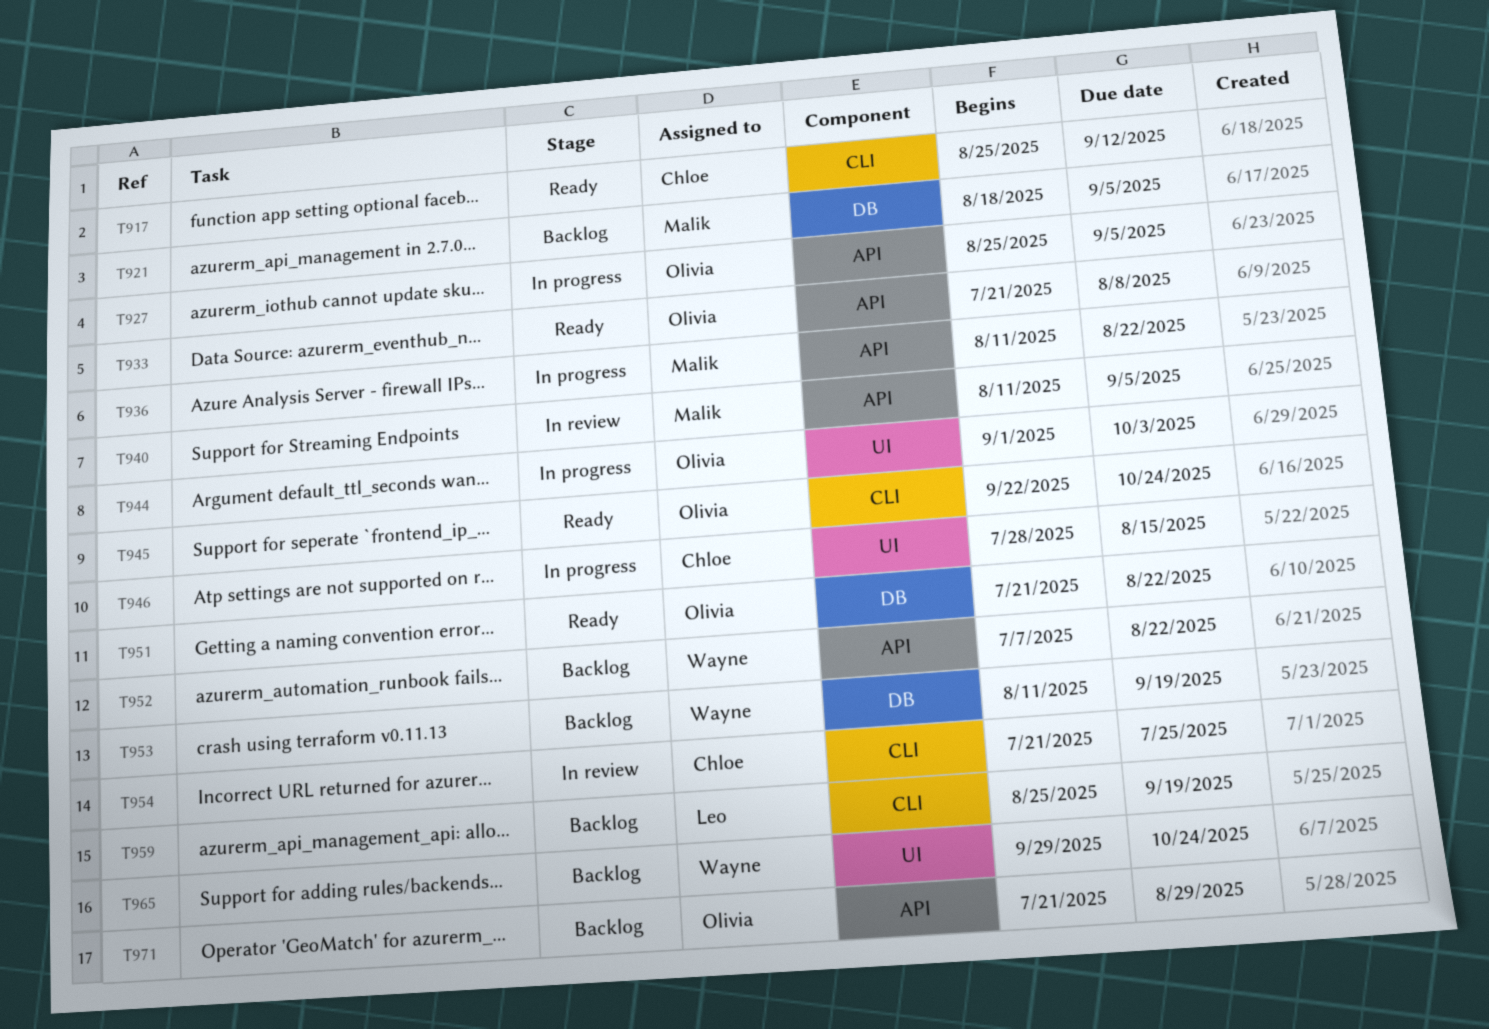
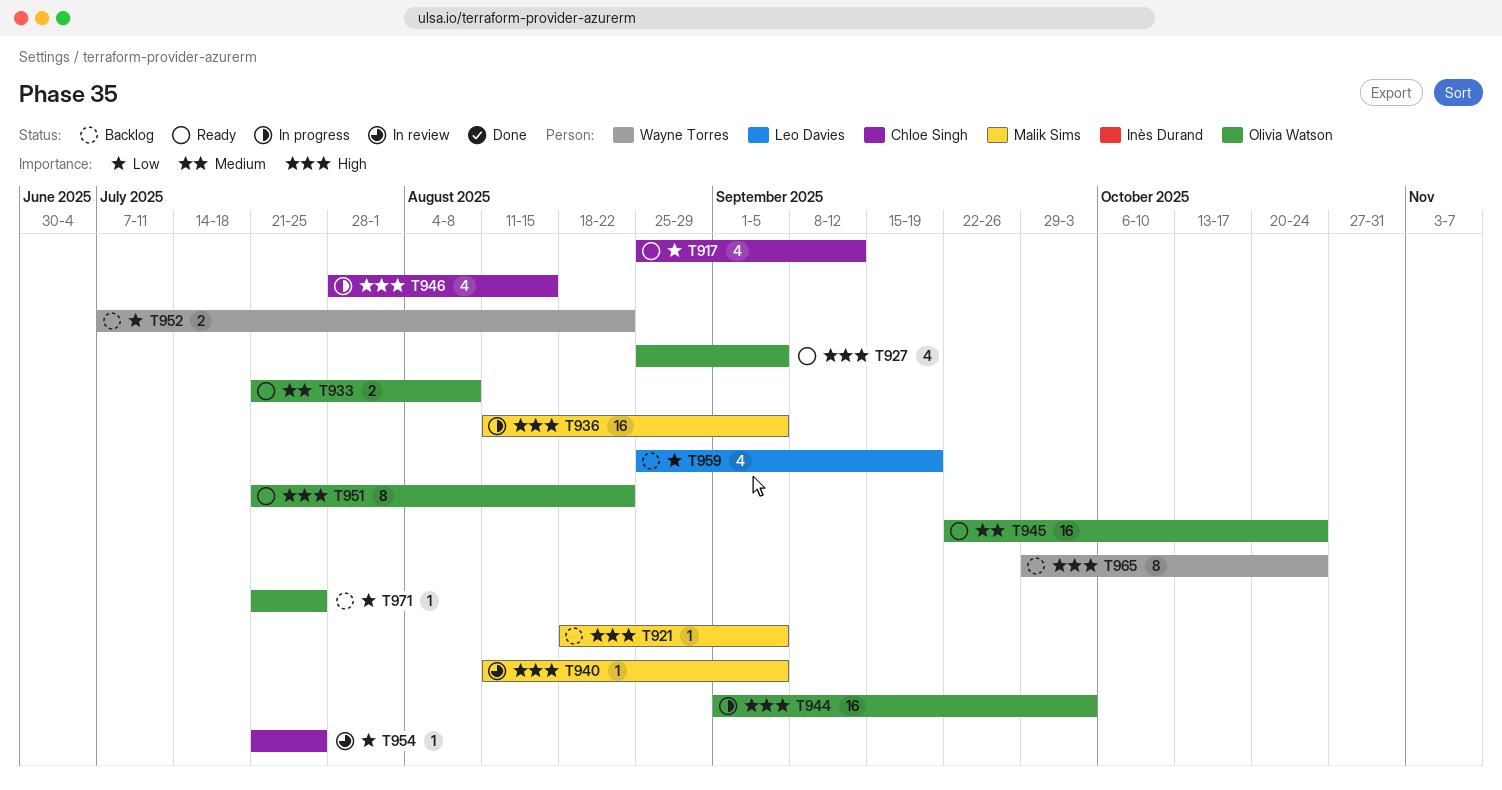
T927, status: In progress -> Ready
T936, due: Aug 22 -> Sep 5
T953: present -> none
T971, due: Aug 29 -> Jul 25

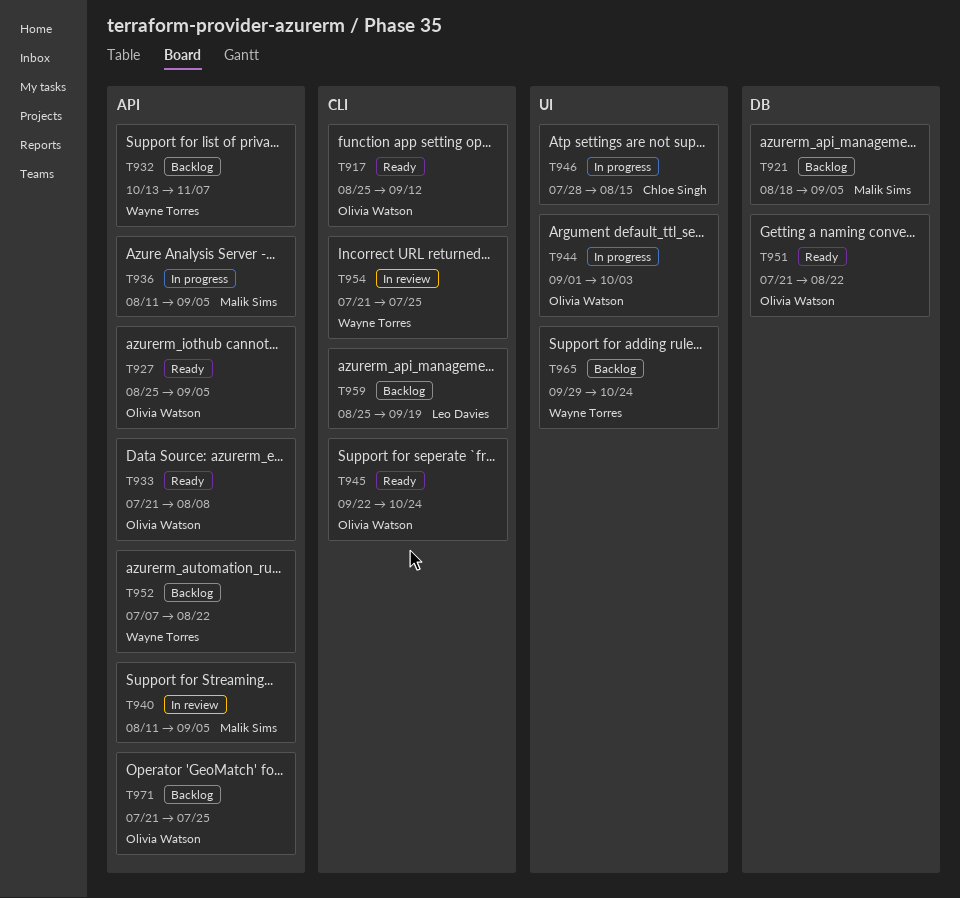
T917, owner: Chloe Singh -> Olivia Watson
T932: none -> present
T954, owner: Chloe Singh -> Wayne Torres

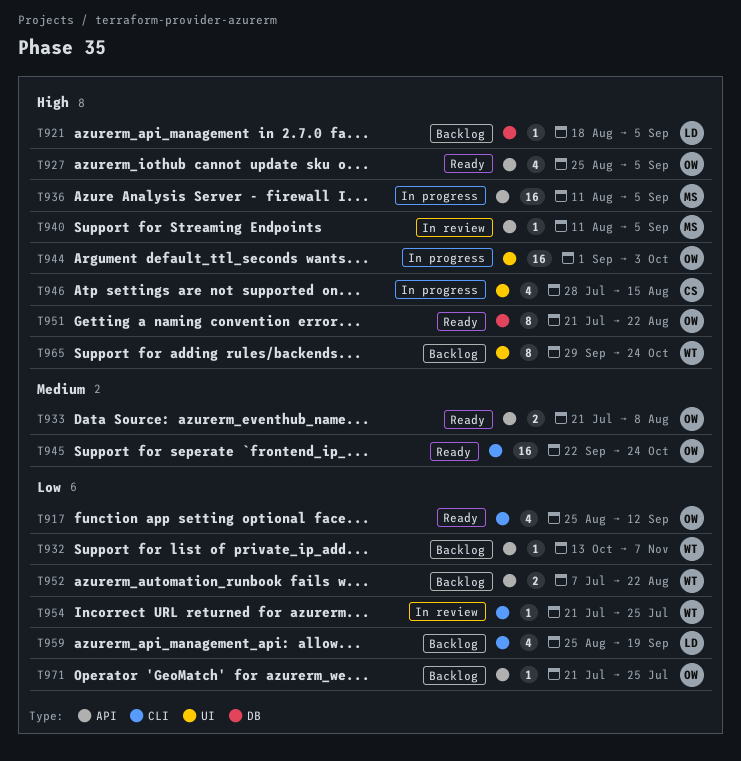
T921, owner: Malik Sims -> Leo Davies

